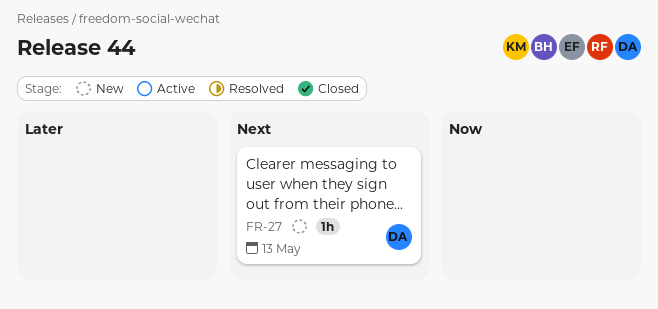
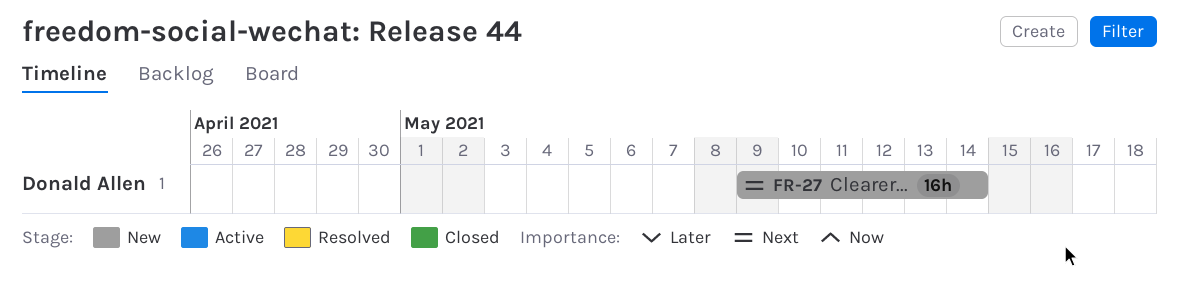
FR-27, estimate: 1h -> 16h
FR-27, due: May 13 -> May 14

